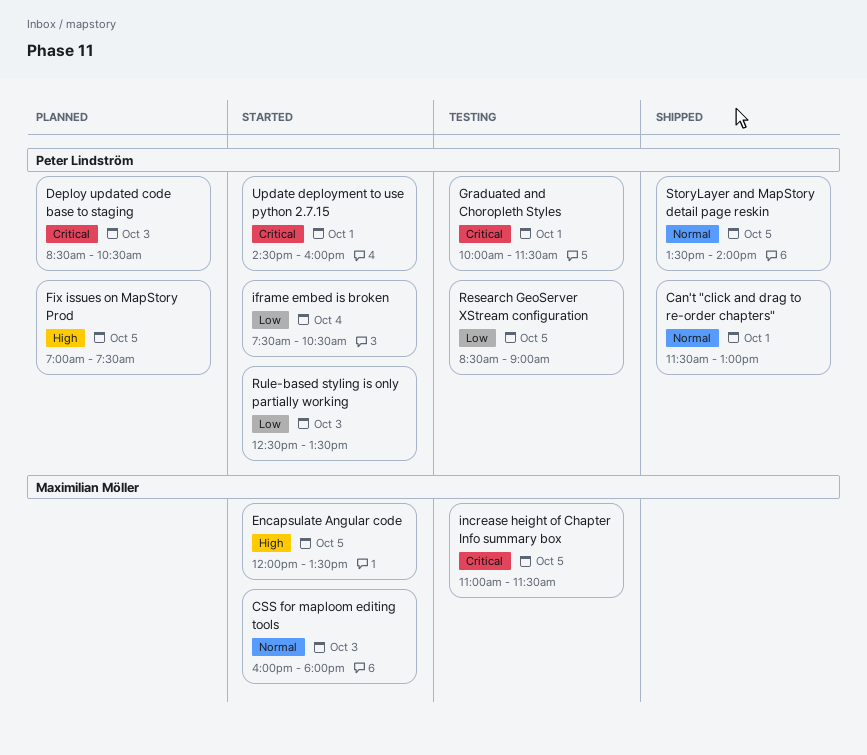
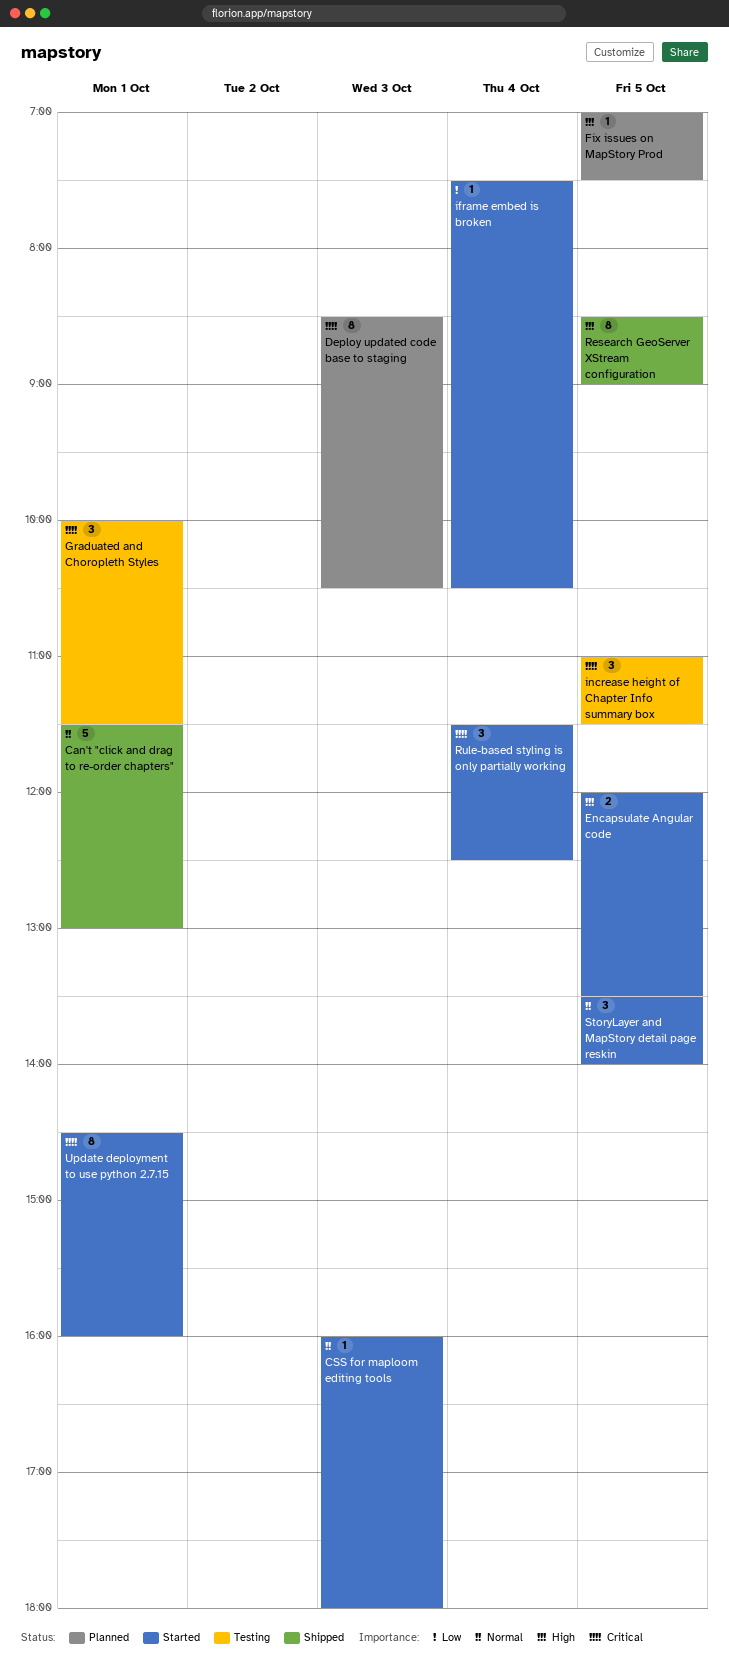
Research GeoServer XStream configuration, status: Testing -> Shipped
Research GeoServer XStream configuration, priority: Low -> High
Rule-based styling is only partially working, priority: Low -> Critical
Rule-based styling is only partially working, day: Oct 3 -> Oct 4
Rule-based styling is only partially working, begins: 12:30 -> 11:30
Rule-based styling is only partially working, ends: 13:30 -> 12:30
StoryLayer and MapStory detail page reskin, status: Shipped -> Started

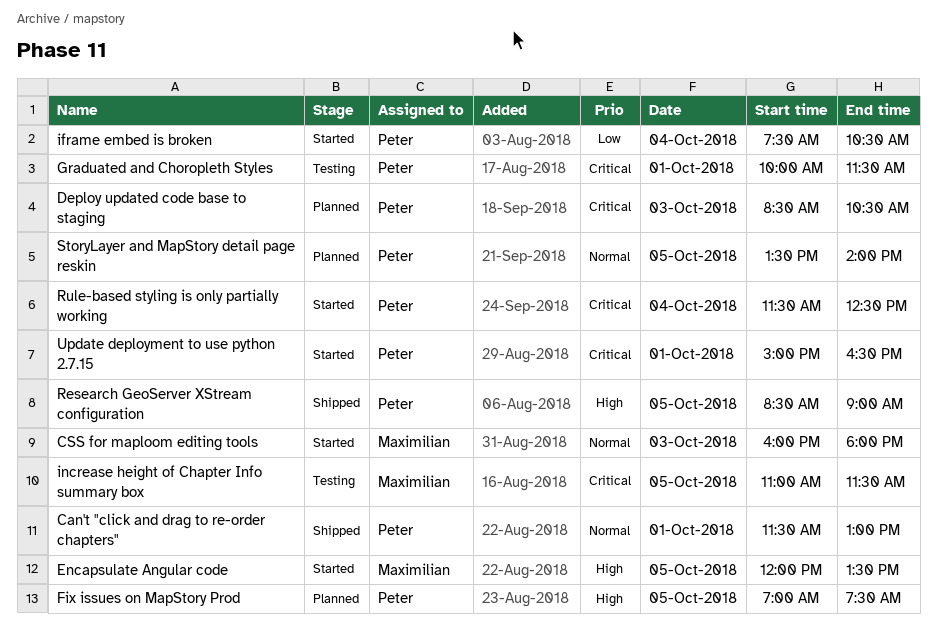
StoryLayer and MapStory detail page reskin, status: Started -> Planned
Update deployment to use python 2.7.15, begins: 14:30 -> 15:00
Update deployment to use python 2.7.15, ends: 16:00 -> 16:30

